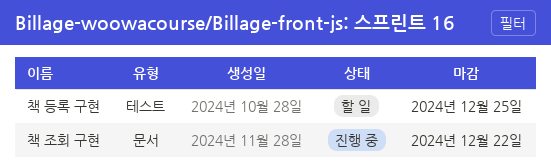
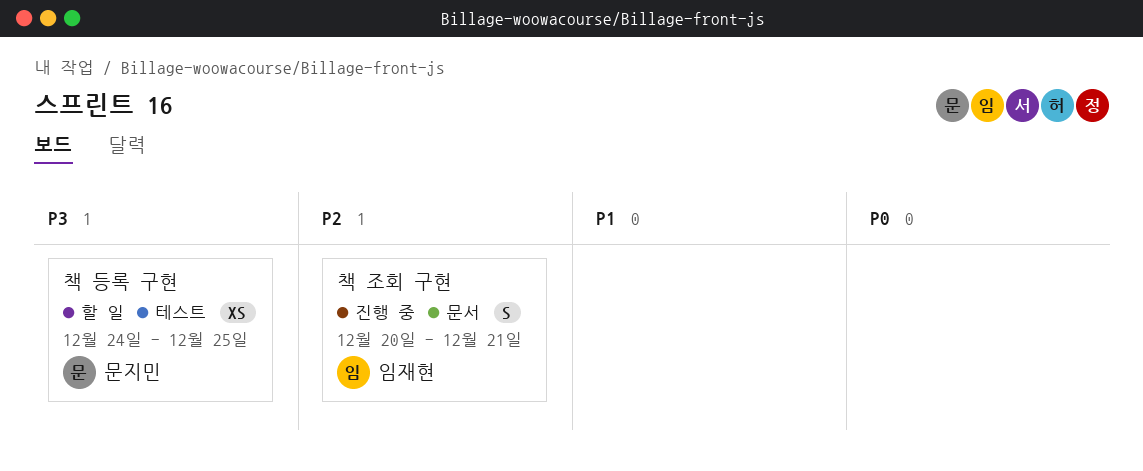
책 조회 구현, due: Dec 22 -> Dec 21

